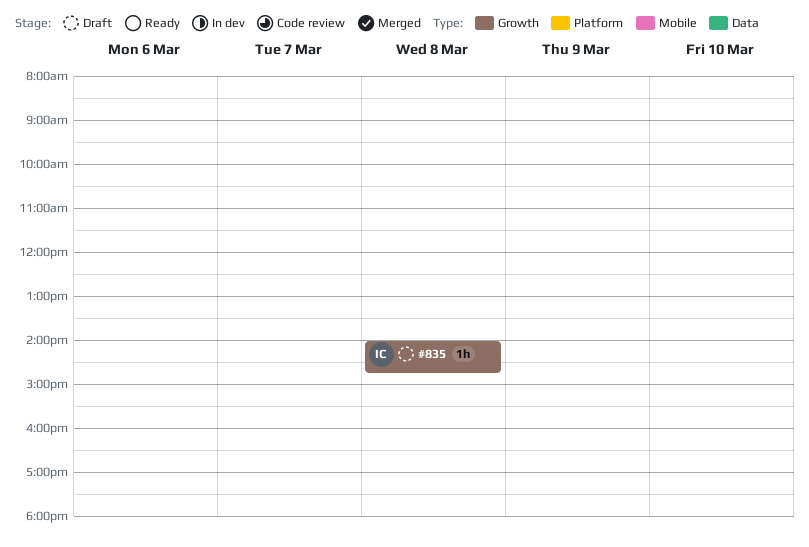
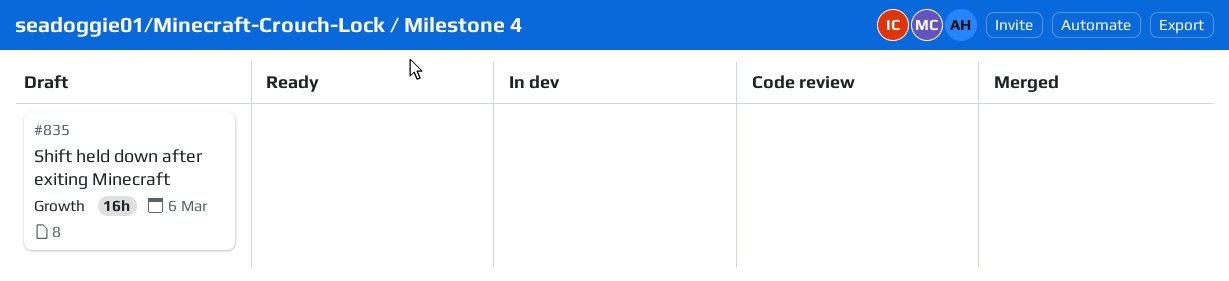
#835, estimate: 1h -> 16h
#835, day: Mar 8 -> Mar 6

